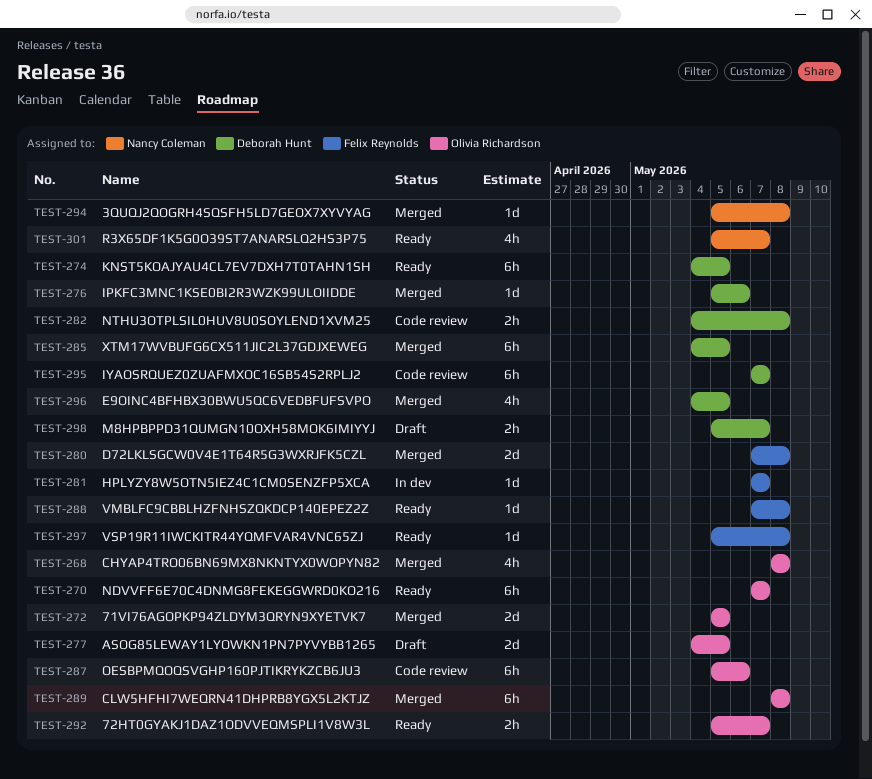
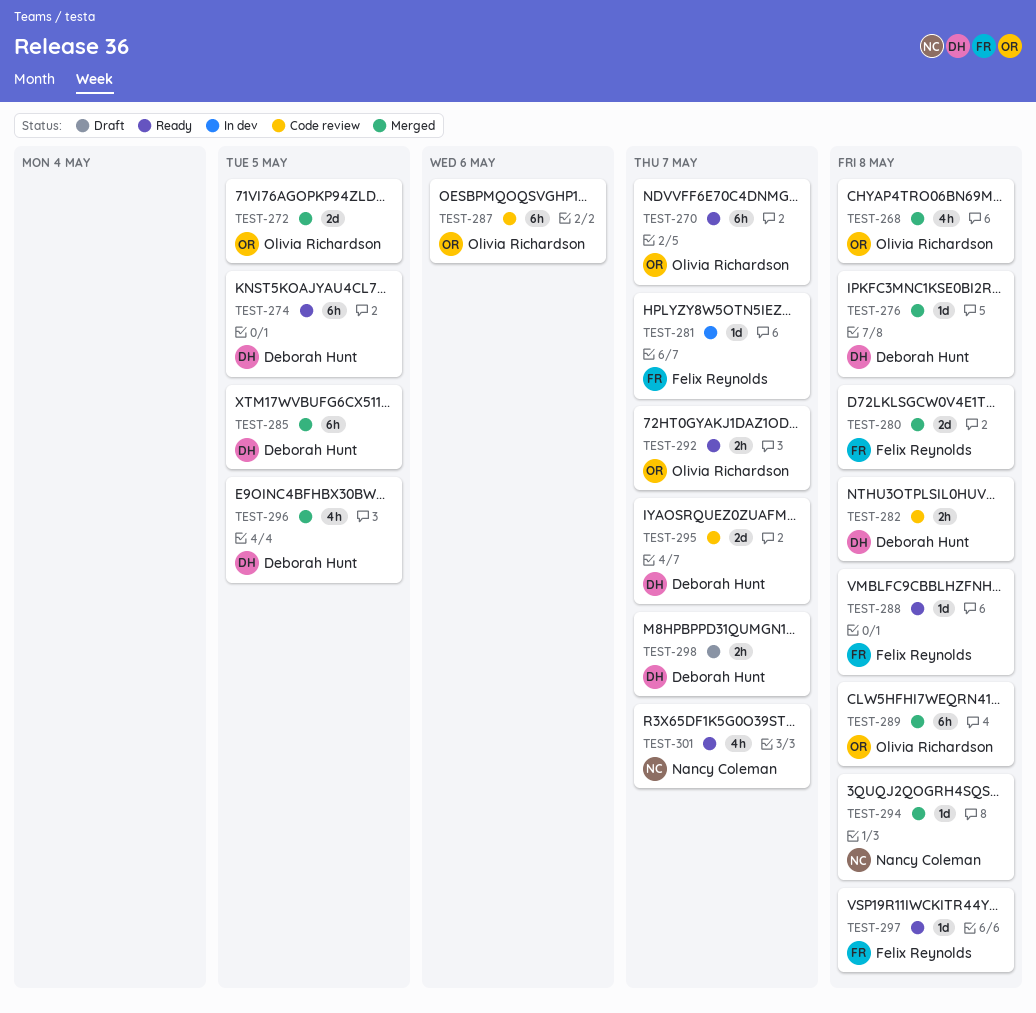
TEST-276, due: May 6 -> May 8
TEST-277: present -> none
TEST-295, estimate: 6h -> 2d

